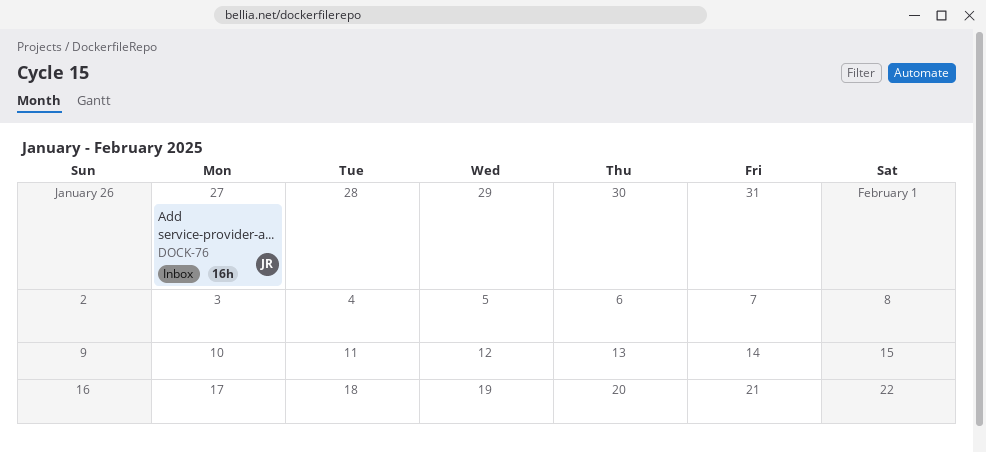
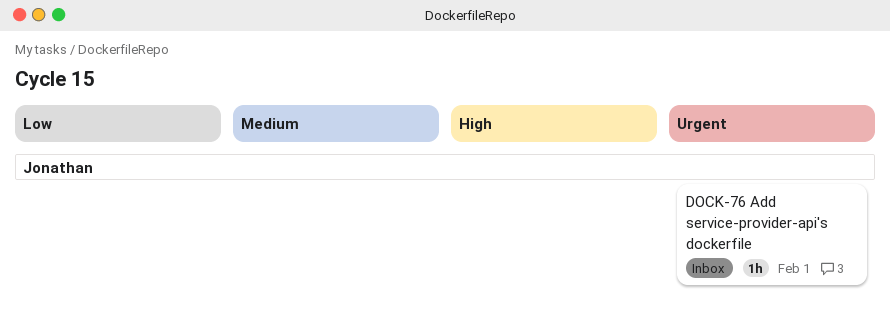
DOCK-76, estimate: 16h -> 1h
DOCK-76, due: Jan 27 -> Feb 1

